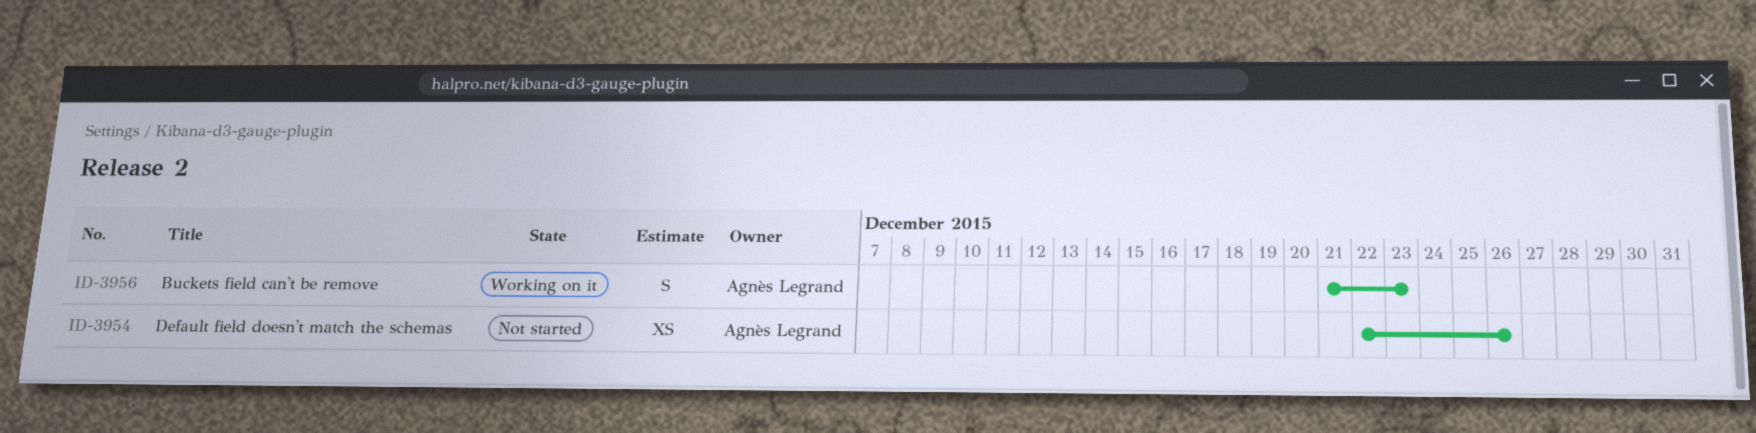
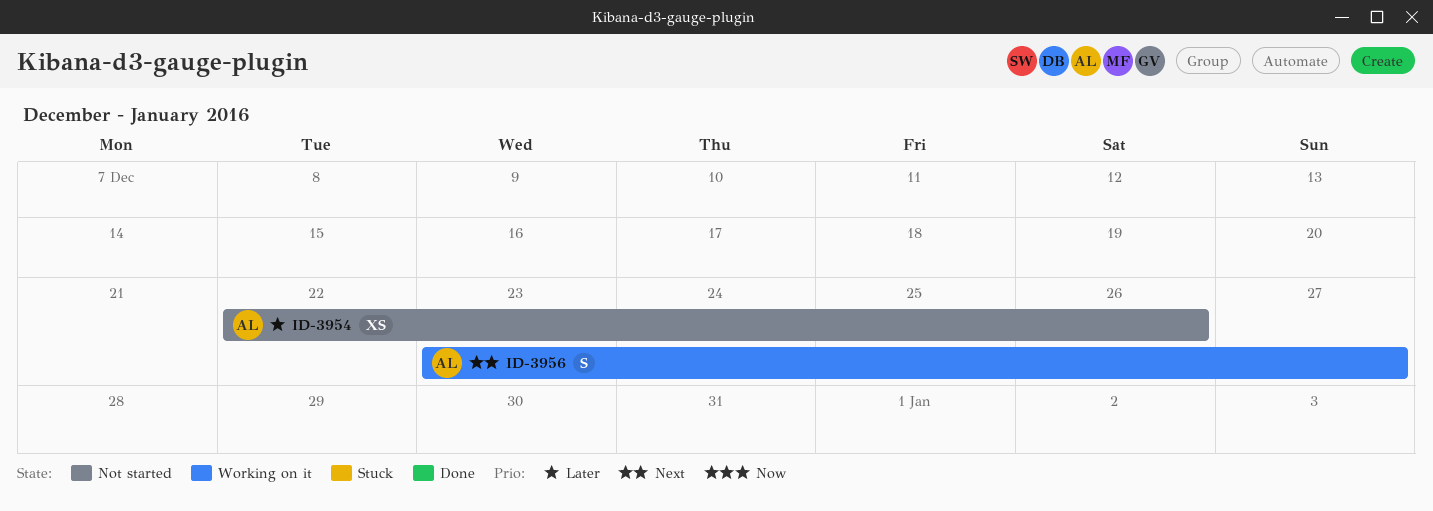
ID-3956, start: Dec 21 -> Dec 23
ID-3956, due: Dec 23 -> Dec 27

